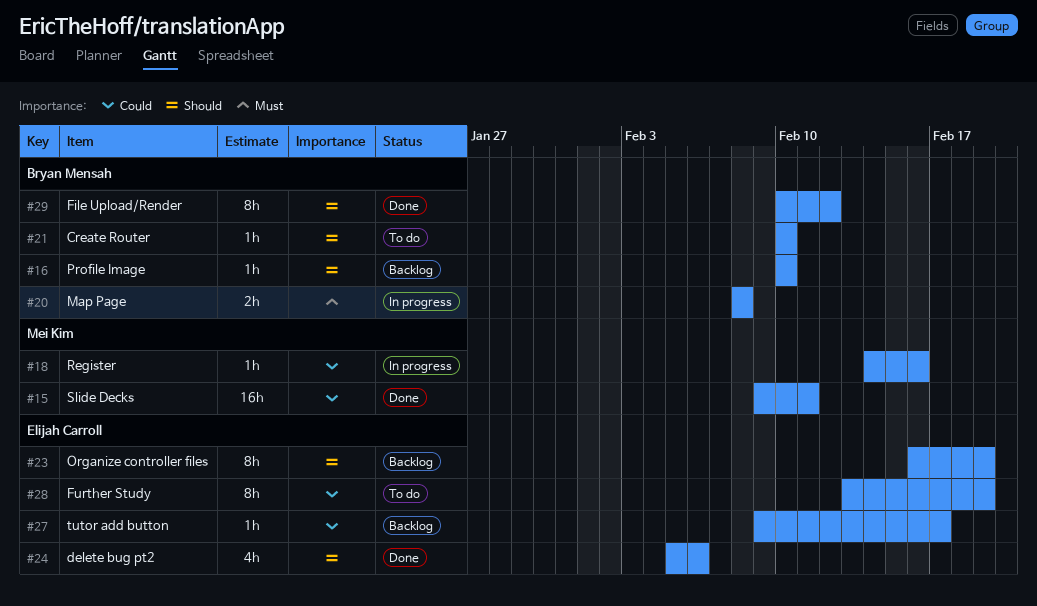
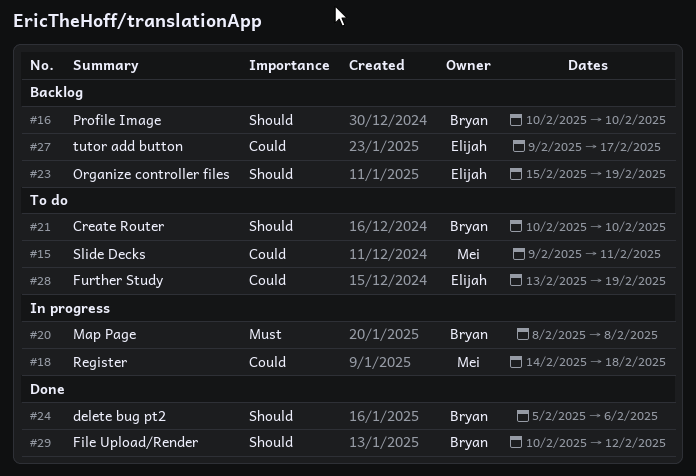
#15, status: Done -> To do
#18, due: Feb 16 -> Feb 18
#23, start: Feb 16 -> Feb 15
#24, owner: Elijah Carroll -> Bryan Mensah

